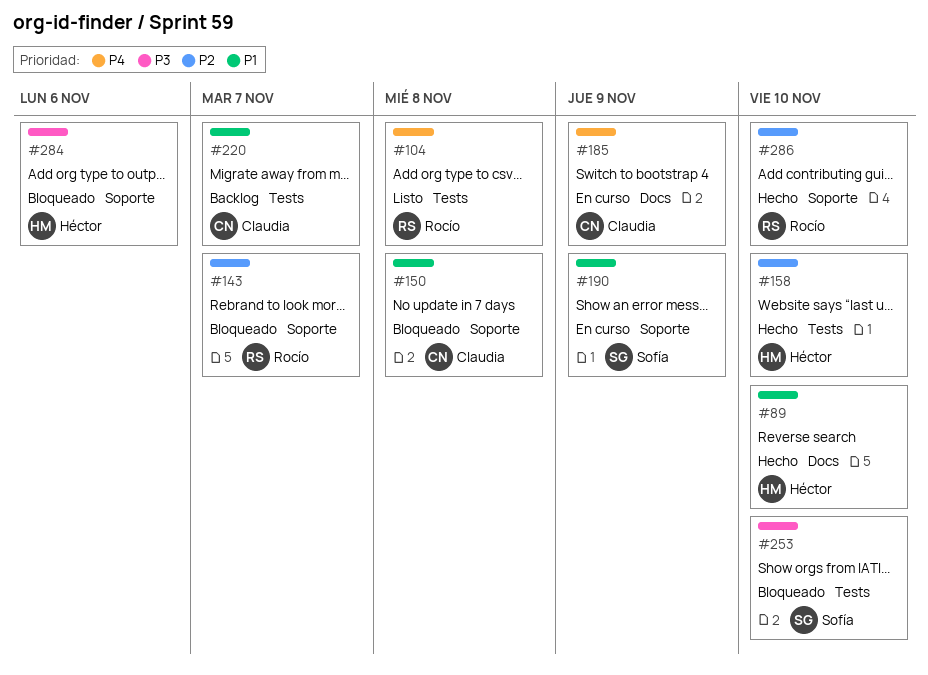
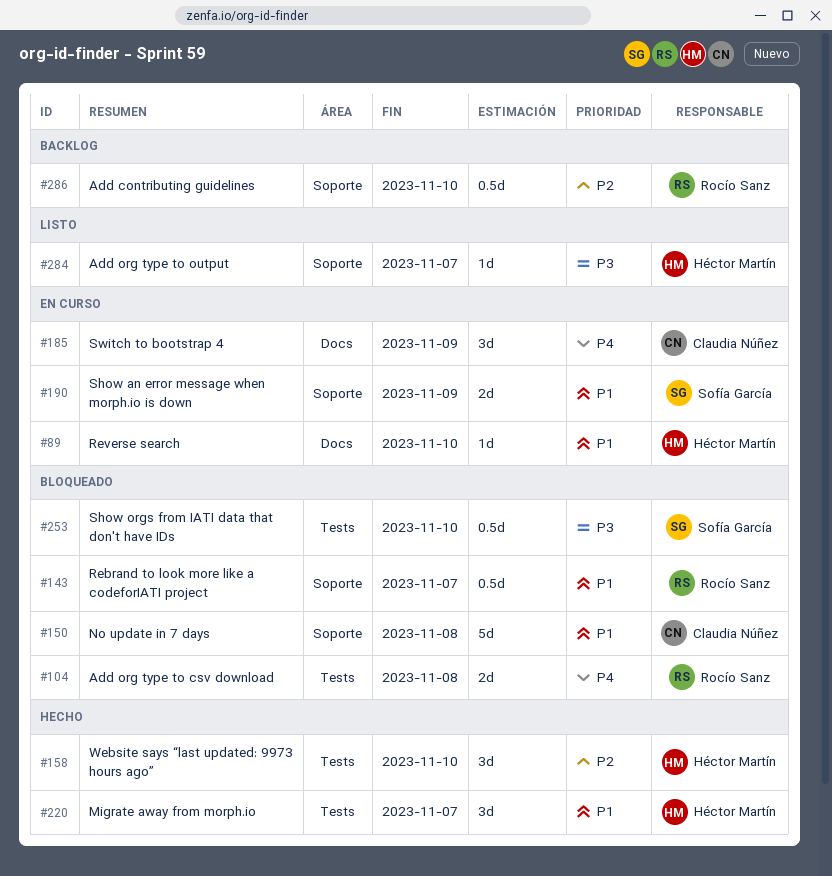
#89, status: Hecho -> En curso
#104, status: Listo -> Bloqueado
#143, priority: P2 -> P1
#220, status: Backlog -> Hecho
#220, owner: Claudia Núñez -> Héctor Martín
#284, status: Bloqueado -> Listo
#284, due: Nov 6 -> Nov 7
#286, status: Hecho -> Backlog

